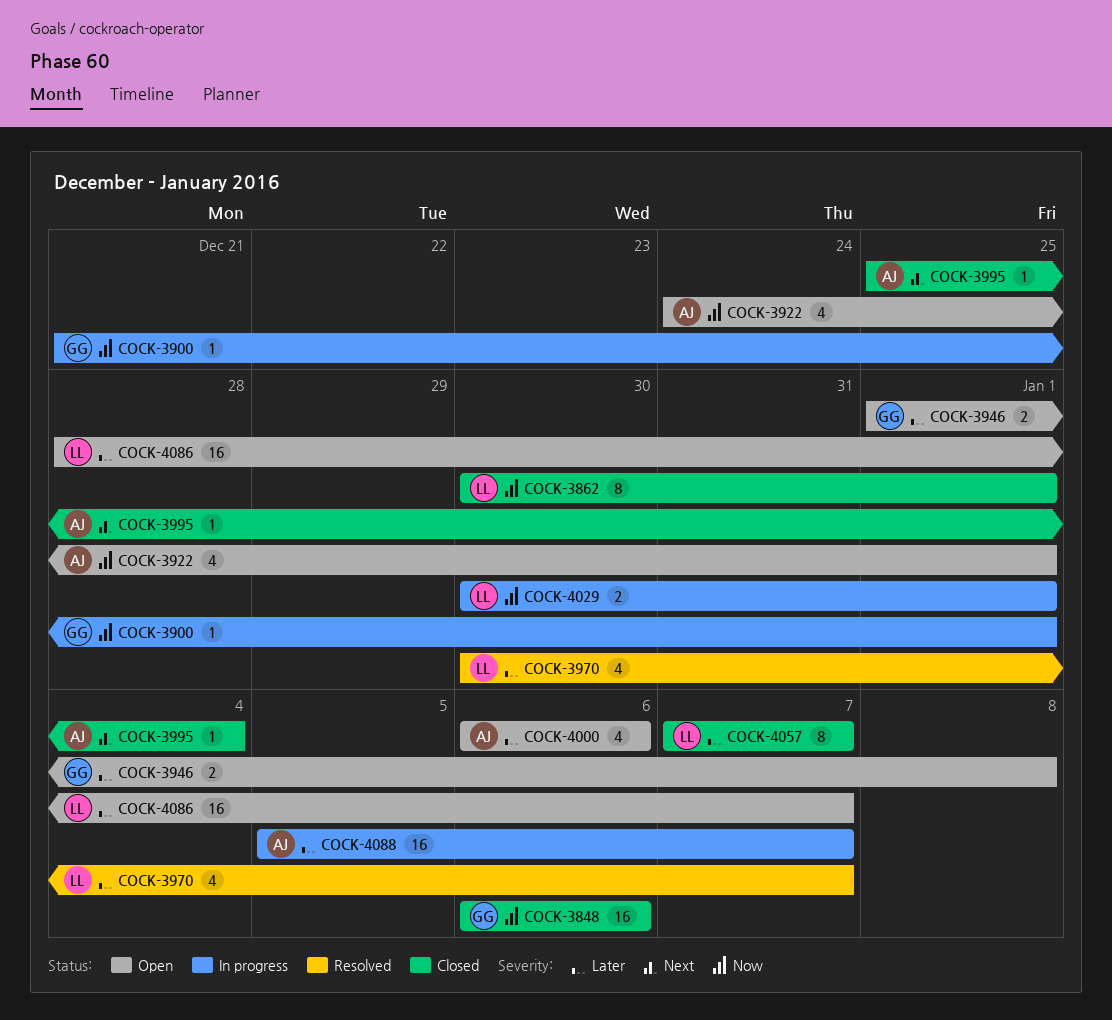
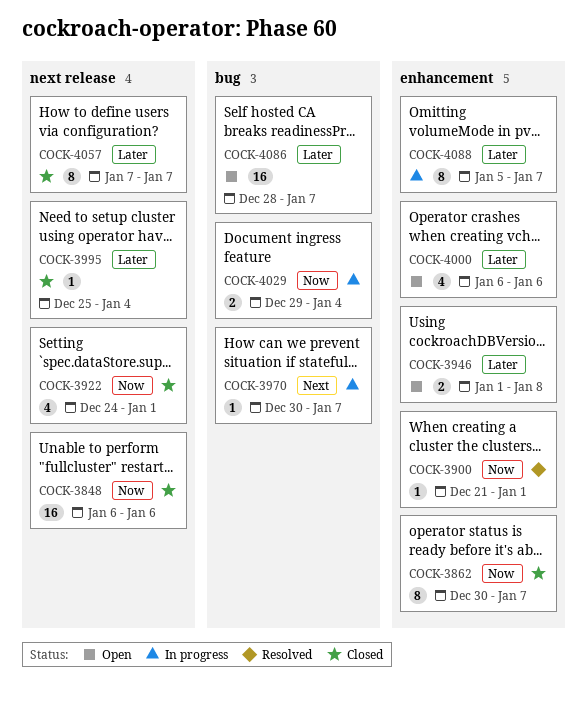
COCK-3862, due: Jan 1 -> Jan 7
COCK-3900, status: In progress -> Resolved
COCK-3922, status: Open -> Closed
COCK-3970, status: Resolved -> In progress
COCK-3970, priority: Later -> Next
COCK-3970, estimate: 4 -> 1
COCK-3995, priority: Next -> Later
COCK-4029, start: Dec 30 -> Dec 29
COCK-4029, due: Jan 1 -> Jan 4
COCK-4088, estimate: 16 -> 8

